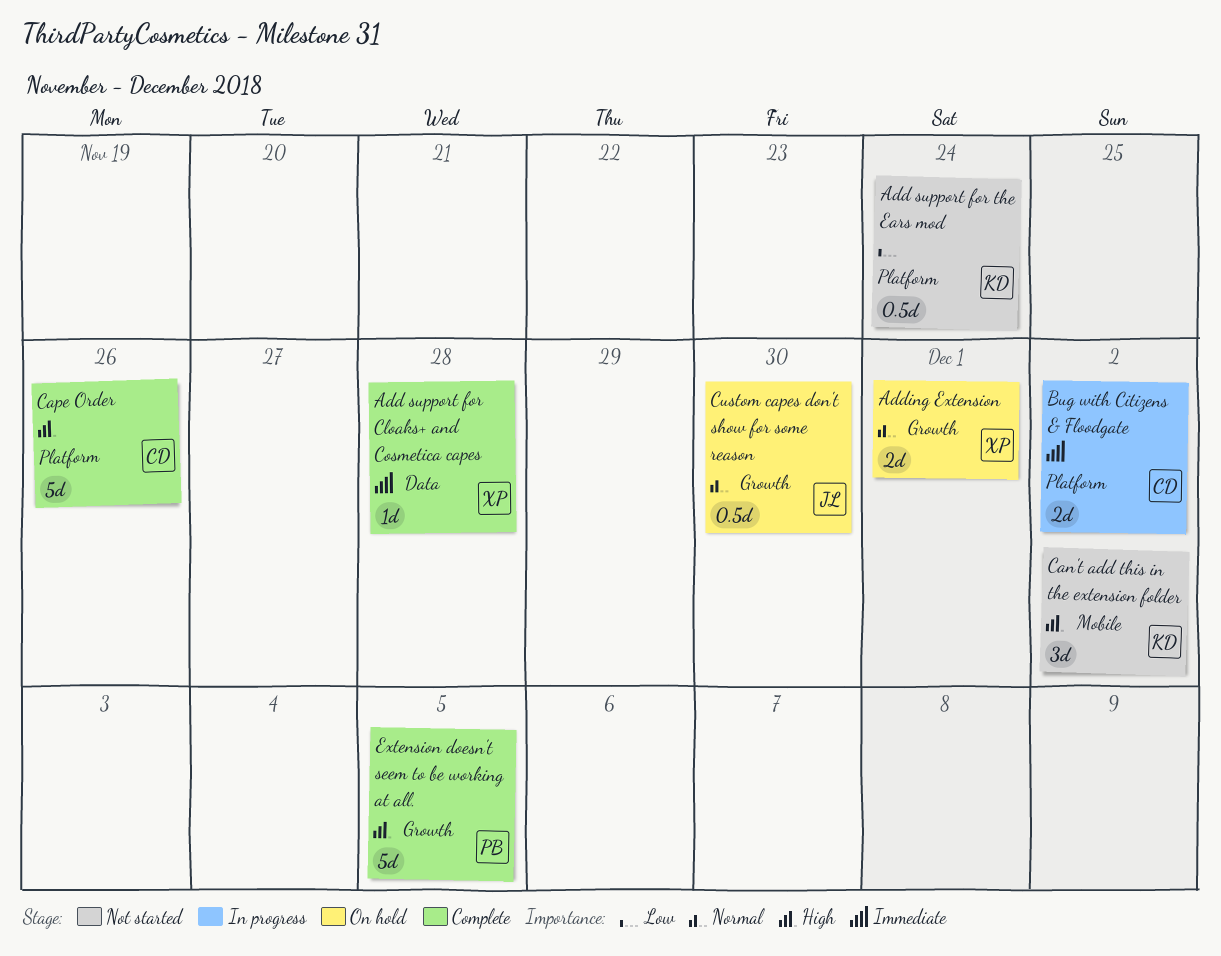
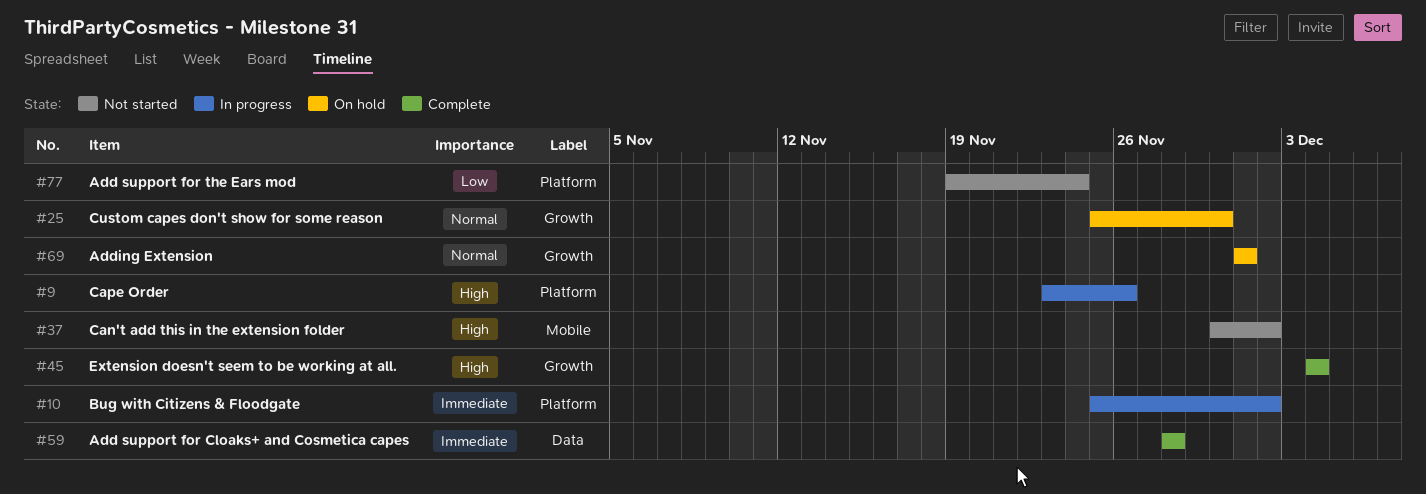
Cape Order, status: Complete -> In progress
Extension doesn't seem to be working at all., due: Dec 5 -> Dec 4

